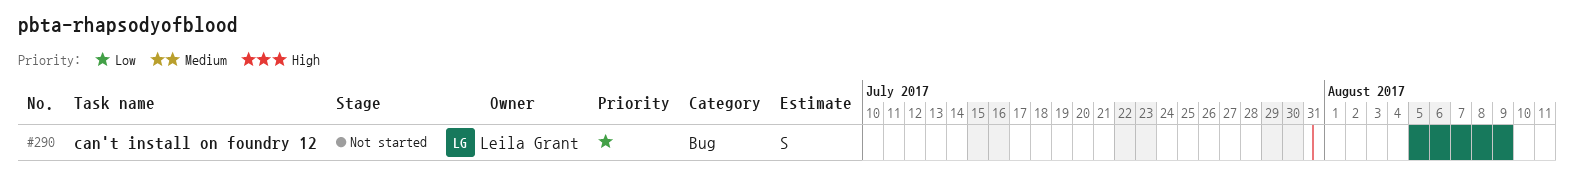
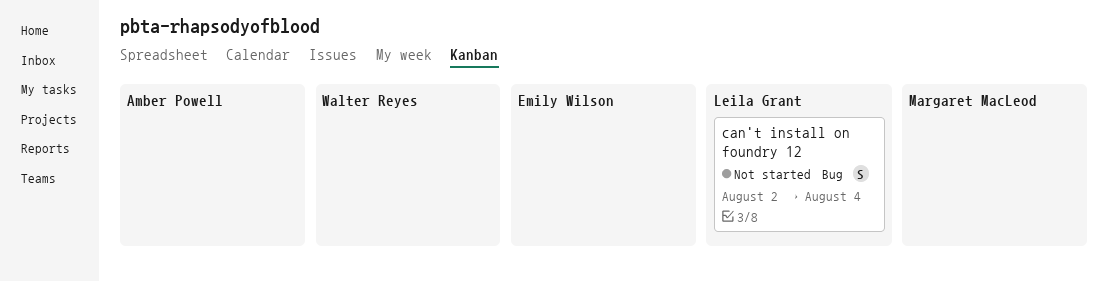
can't install on foundry 12, start: Aug 5 -> Aug 2
can't install on foundry 12, due: Aug 9 -> Aug 4

